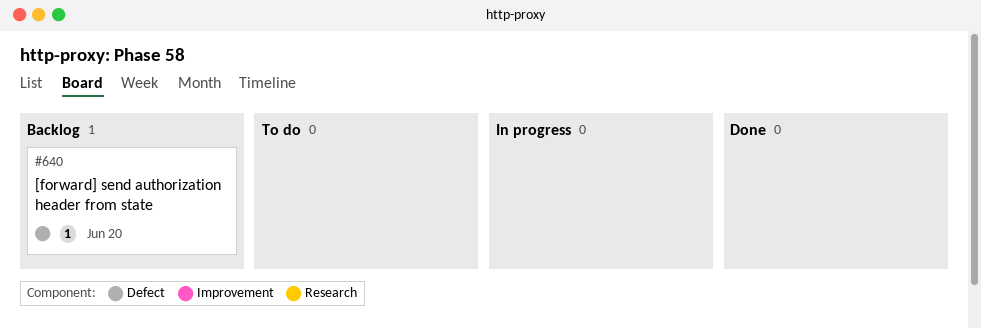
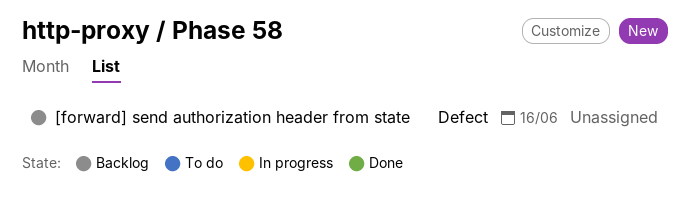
[forward] send authorization header from state, due: Jun 20 -> Jun 16

